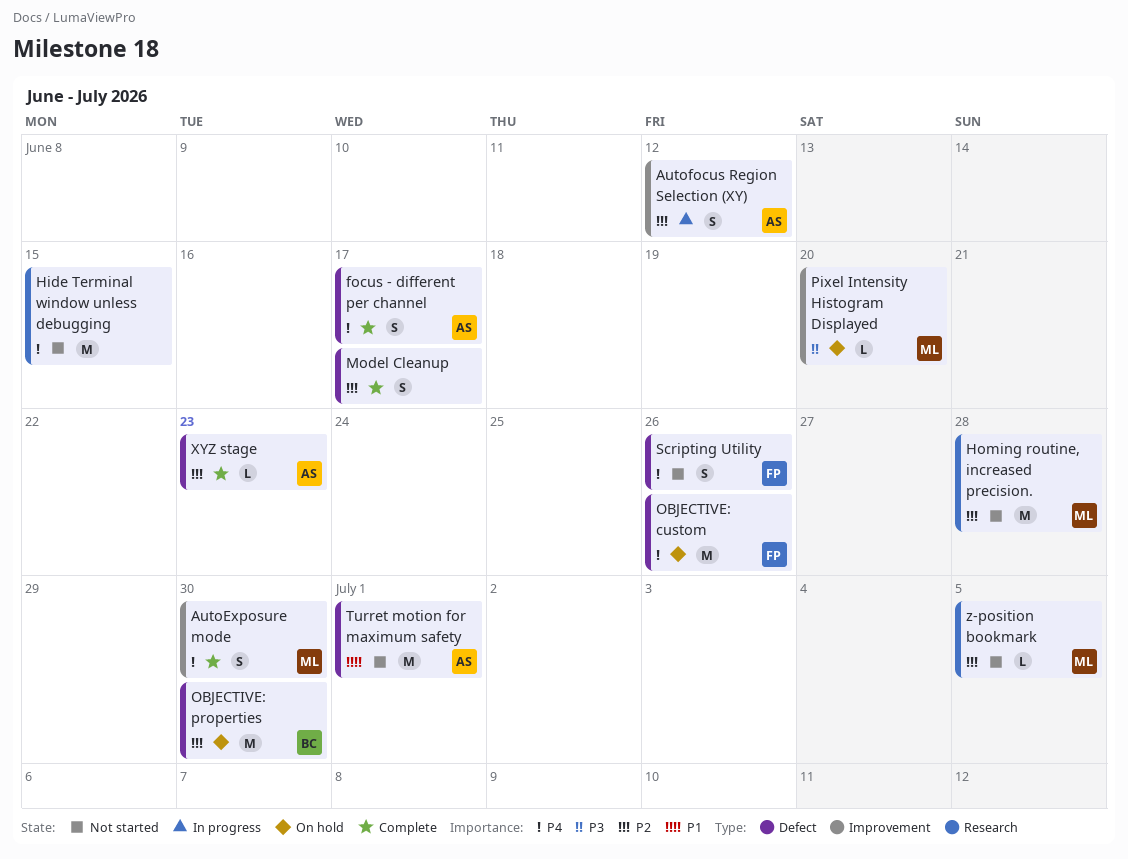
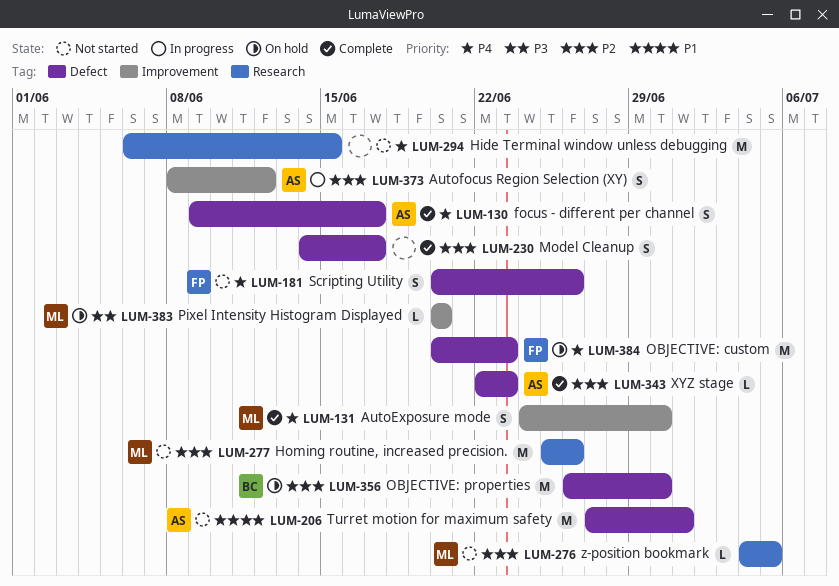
Homing routine, increased precision., due: Jun 28 -> Jun 26
OBJECTIVE: custom, due: Jun 26 -> Jun 23

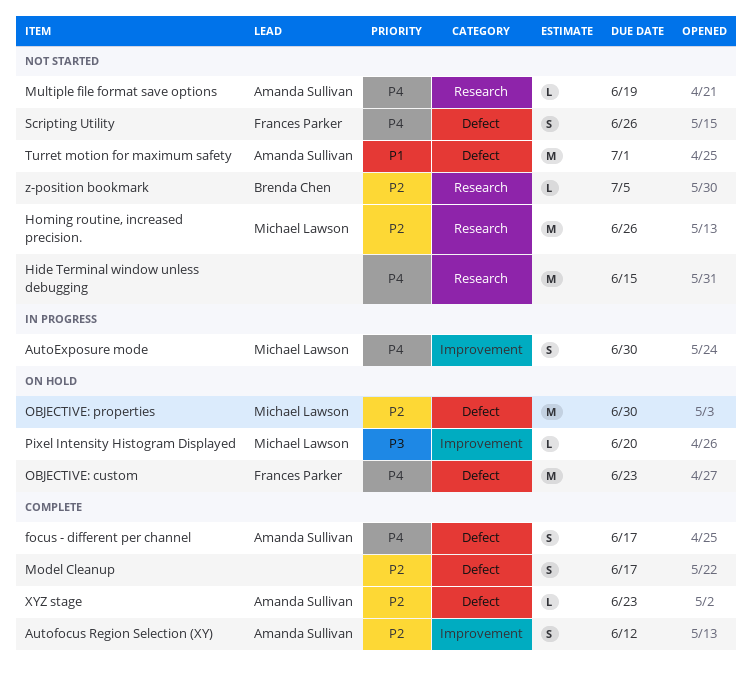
AutoExposure mode, status: Complete -> In progress
Autofocus Region Selection (XY), status: In progress -> Complete
Multiple file format save options: none -> present
OBJECTIVE: properties, owner: Brenda Chen -> Michael Lawson
z-position bookmark, owner: Michael Lawson -> Brenda Chen

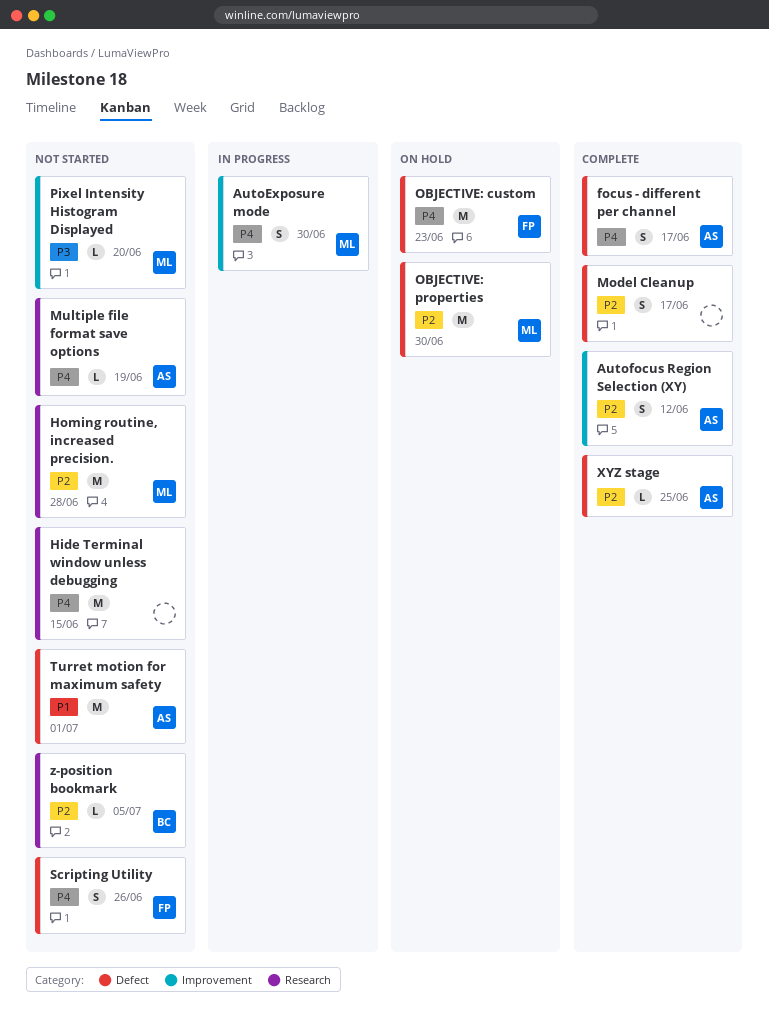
Homing routine, increased precision., due: Jun 26 -> Jun 28
Pixel Intensity Histogram Displayed, status: On hold -> Not started
XYZ stage, due: Jun 23 -> Jun 25

